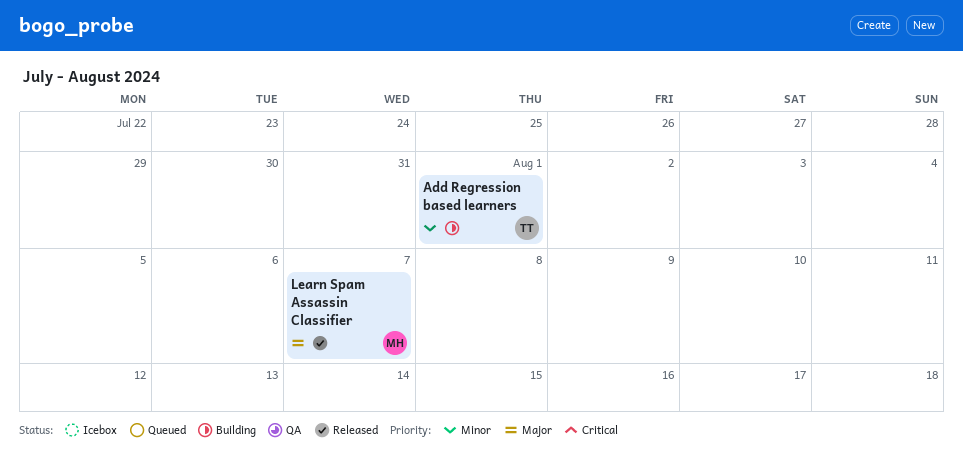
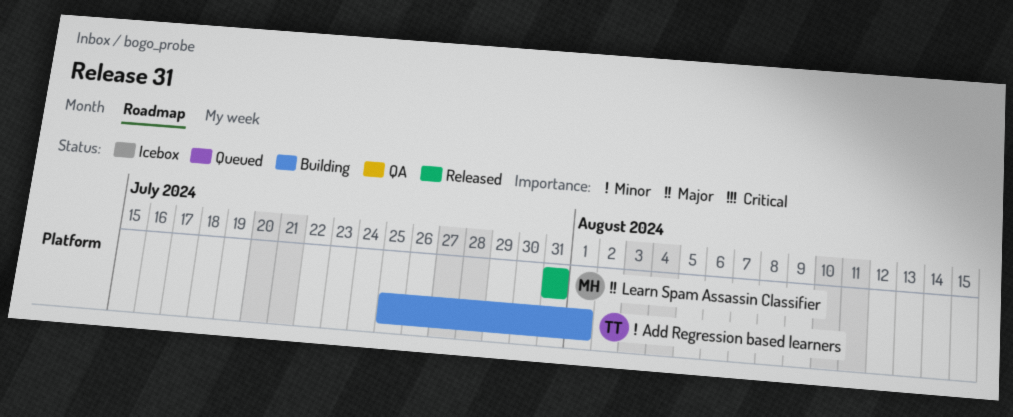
Learn Spam Assassin Classifier, due: Aug 7 -> Jul 31

